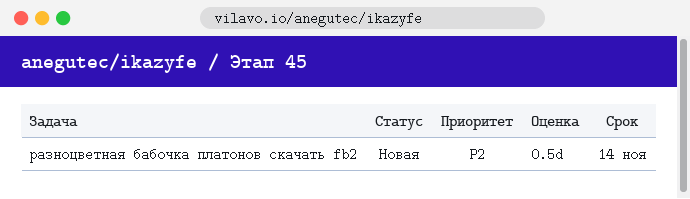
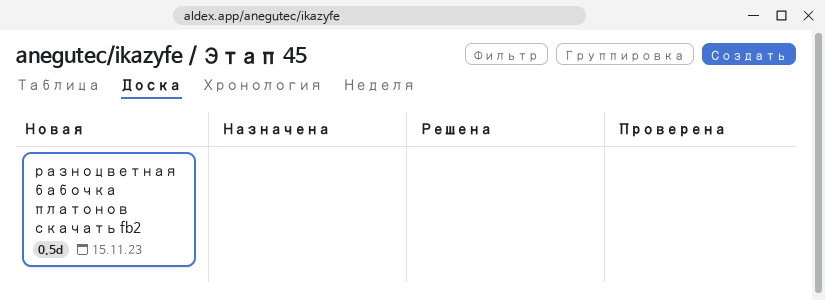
разноцветная бабочка платонов скачать fb2, due: Nov 14 -> Nov 15

